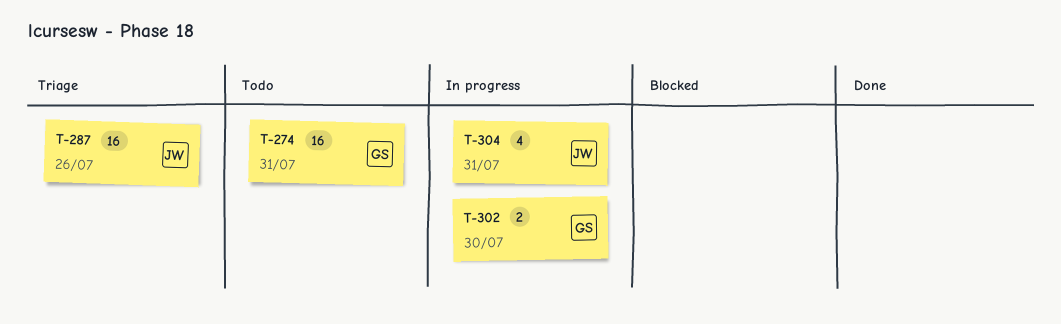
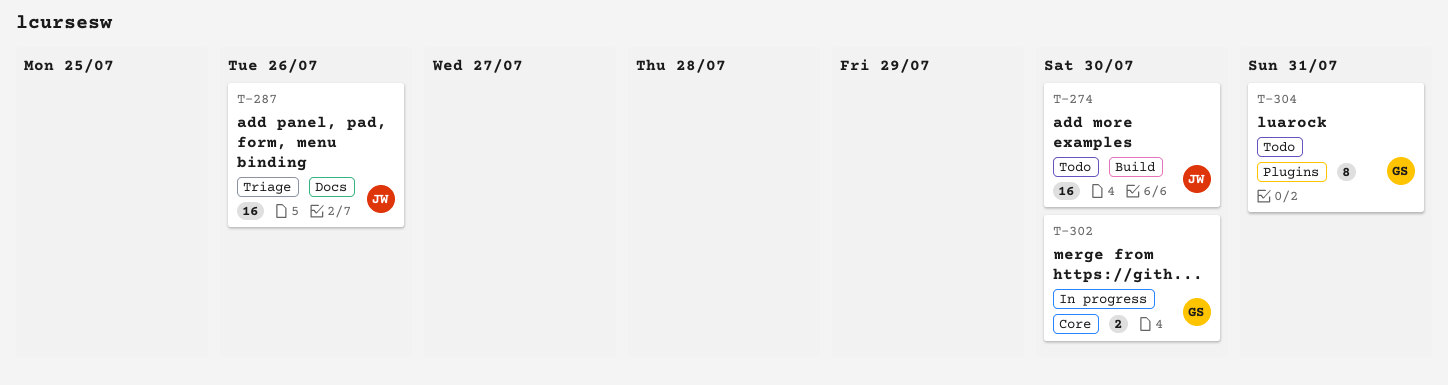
T-274, owner: GS -> JW
T-274, due: Jul 31 -> Jul 30
T-304, status: In progress -> Todo
T-304, owner: JW -> GS
T-304, estimate: 4 -> 8

